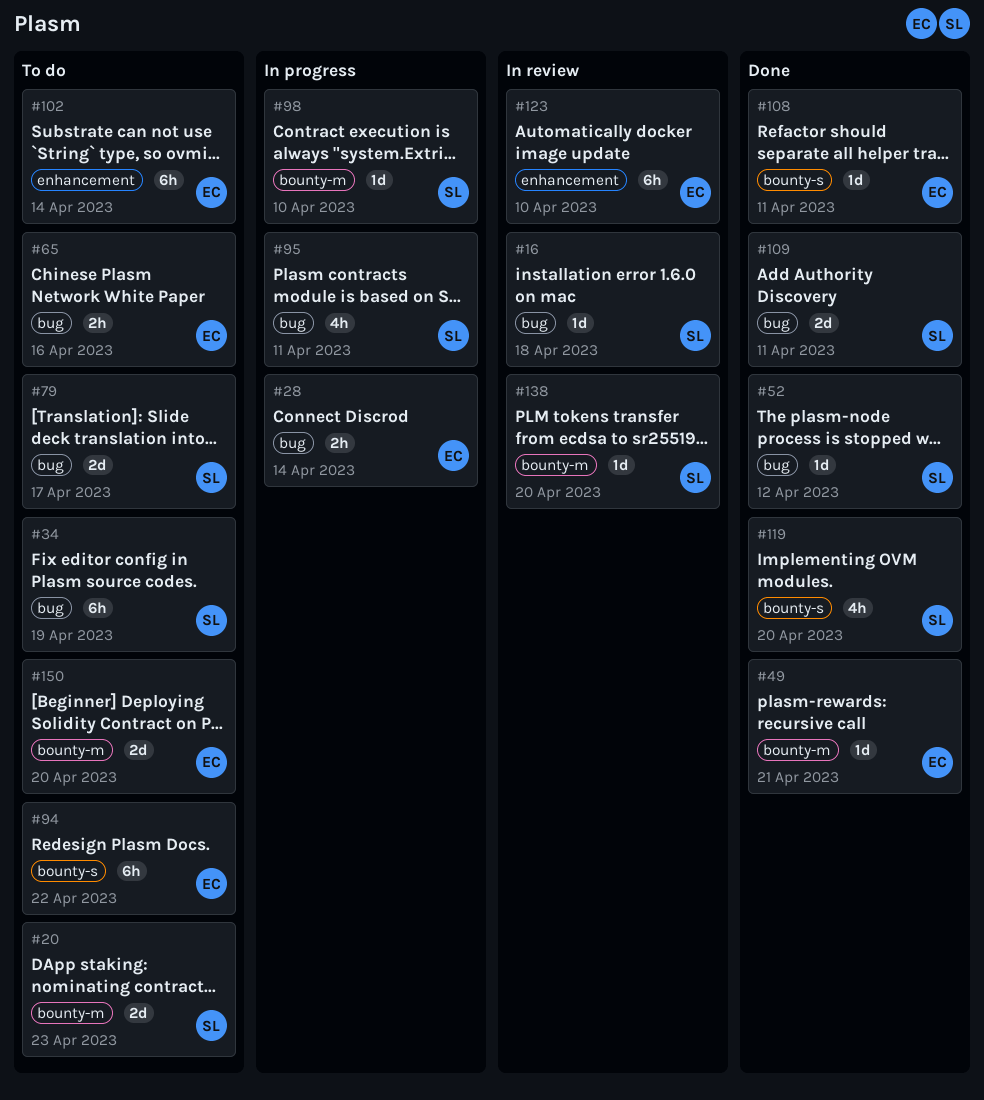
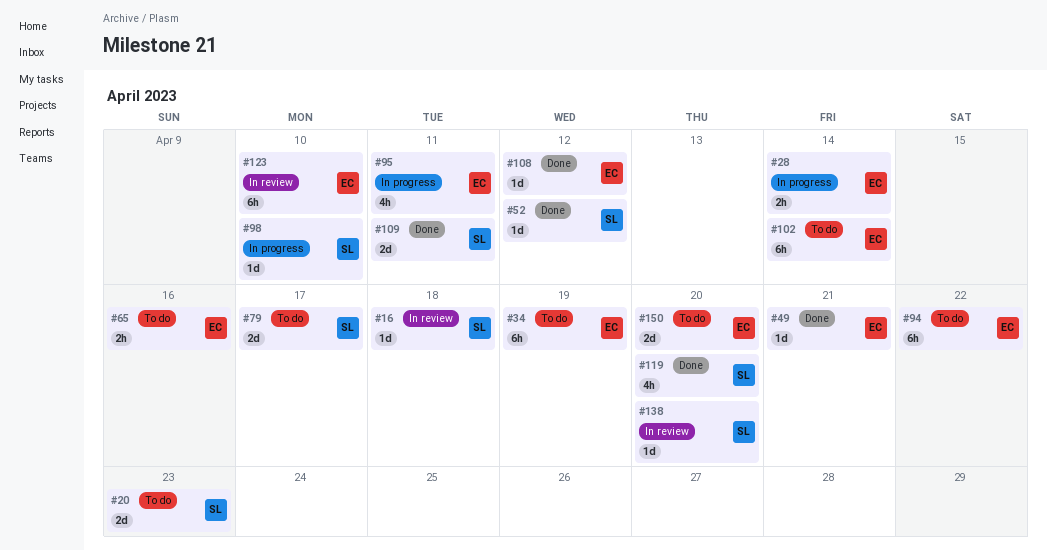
#34, owner: SL -> EC
#95, owner: SL -> EC
#108, due: Apr 11 -> Apr 12

